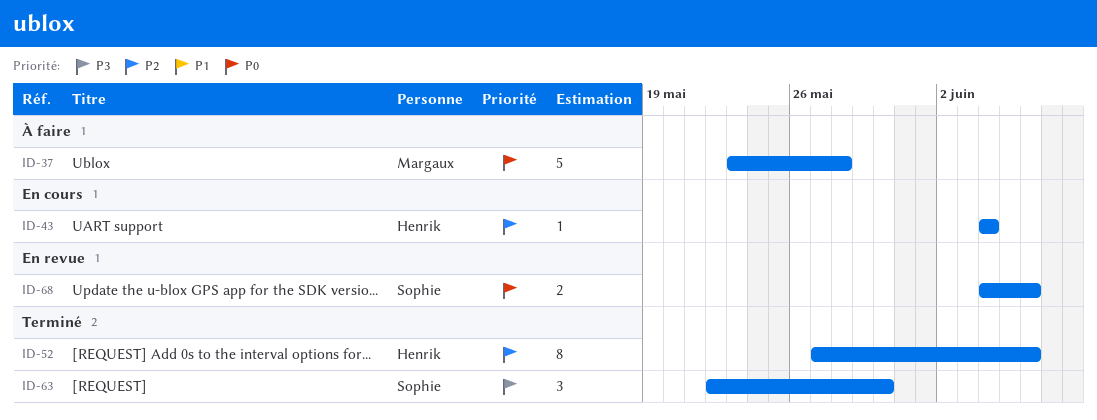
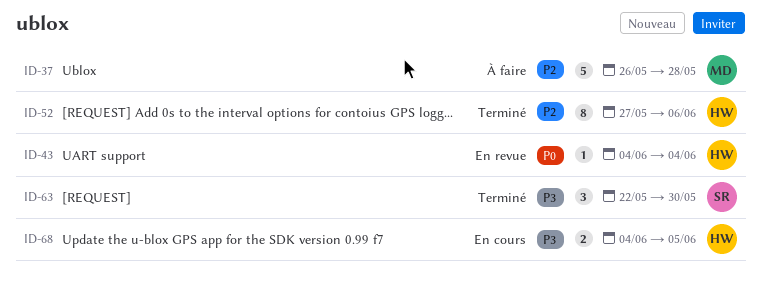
ID-37, priority: P0 -> P2
ID-37, start: May 23 -> May 26
ID-43, status: En cours -> En revue
ID-43, priority: P2 -> P0
ID-68, status: En revue -> En cours
ID-68, owner: Sophie -> Henrik
ID-68, priority: P0 -> P3
ID-68, due: Jun 6 -> Jun 5

